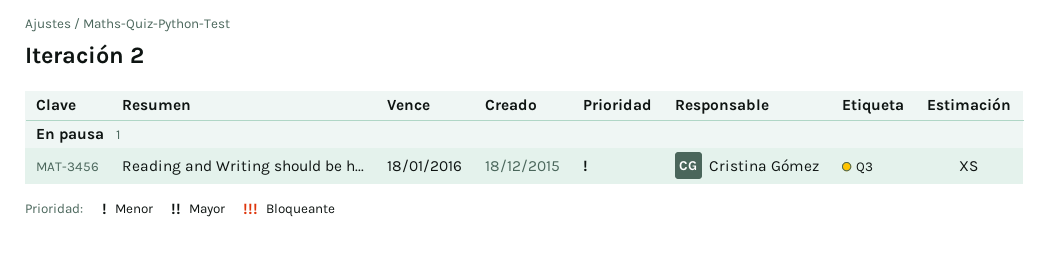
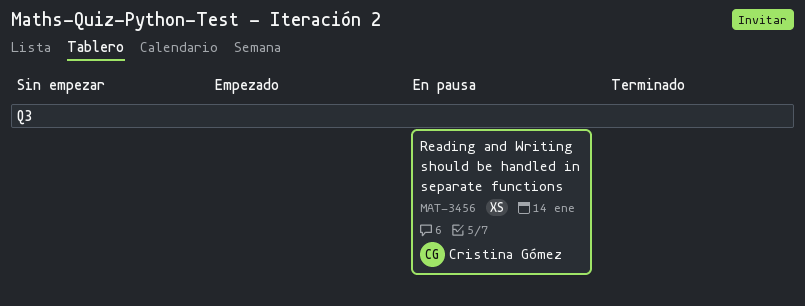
MAT-3456, due: Jan 18 -> Jan 14

